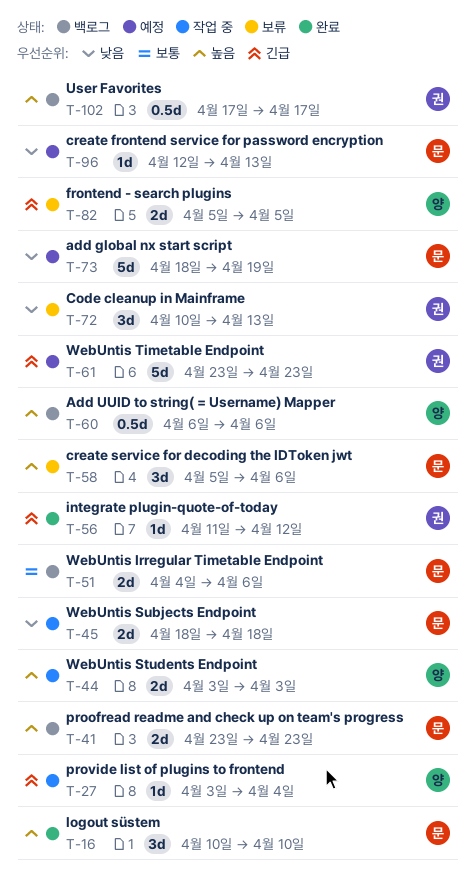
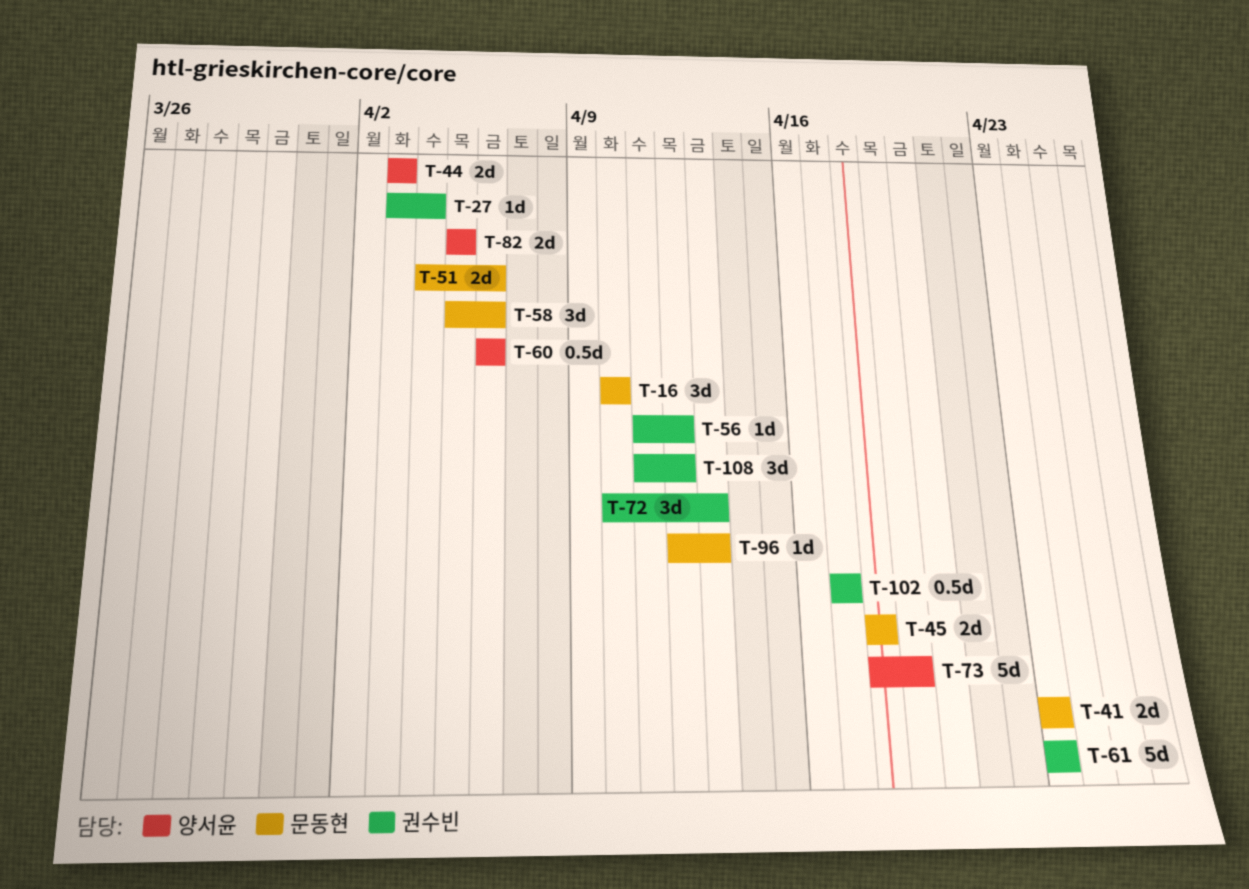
T-27, owner: 양서윤 -> 권수빈
T-73, owner: 문동현 -> 양서윤
T-108: none -> present

